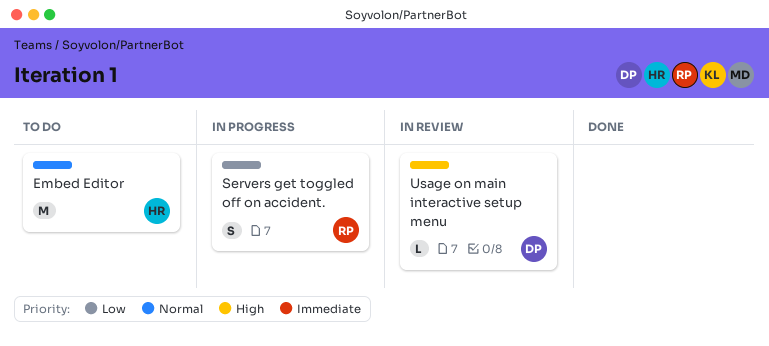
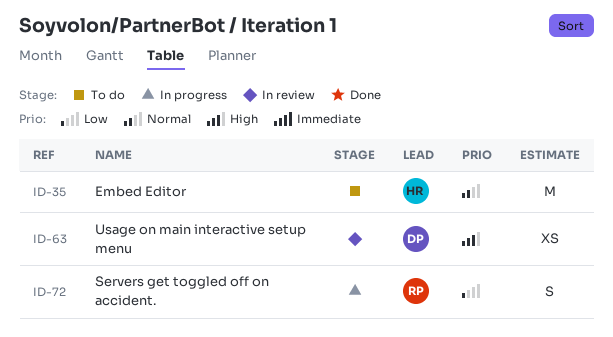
Usage on main interactive setup menu, estimate: L -> XS

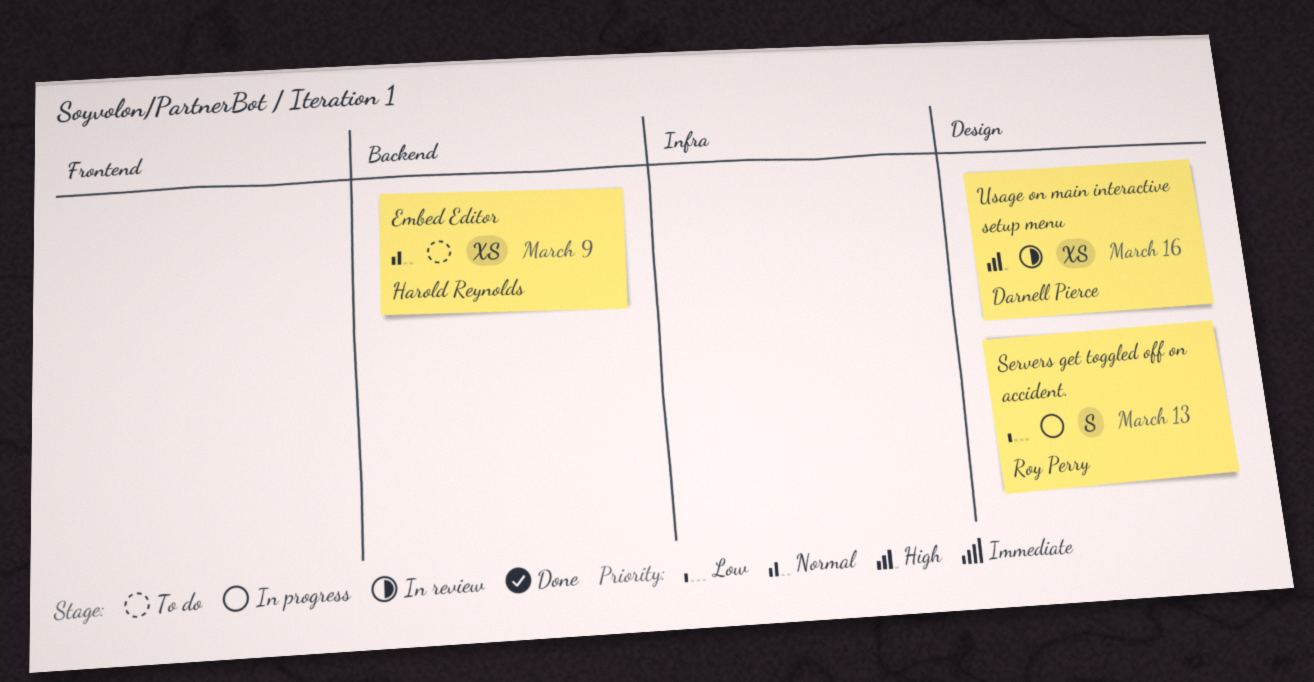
Embed Editor, estimate: M -> XS

